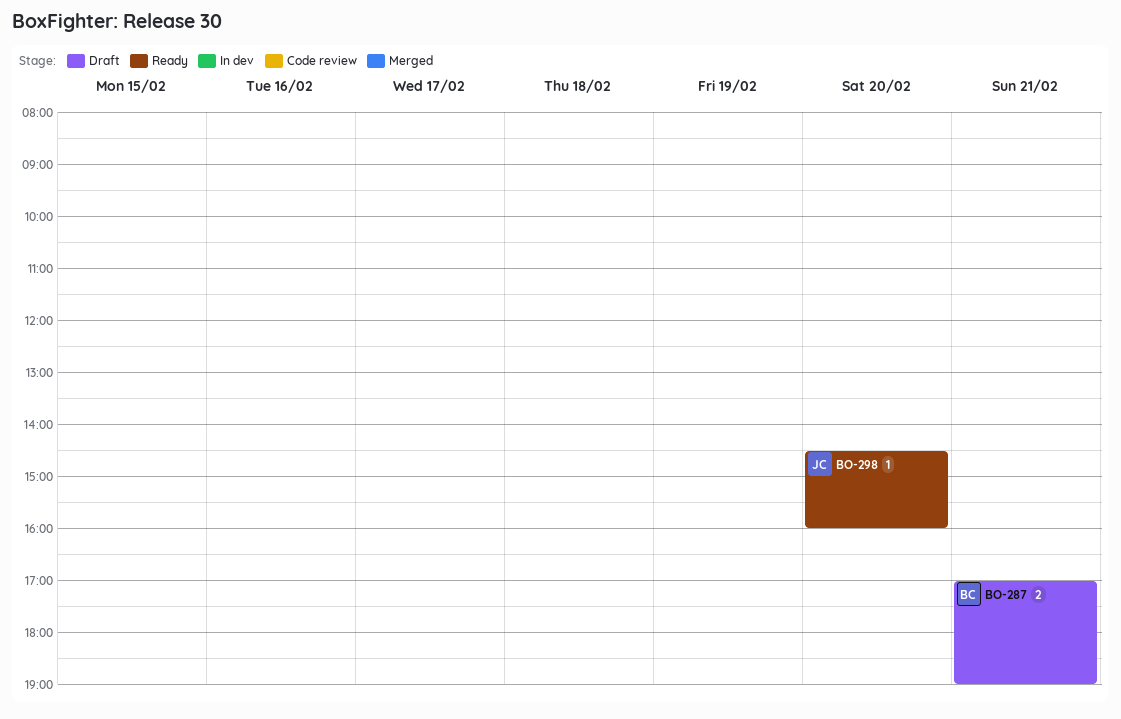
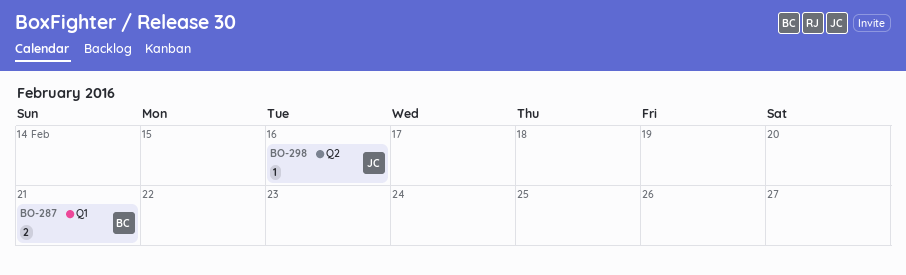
BO-298, day: Feb 20 -> Feb 16

